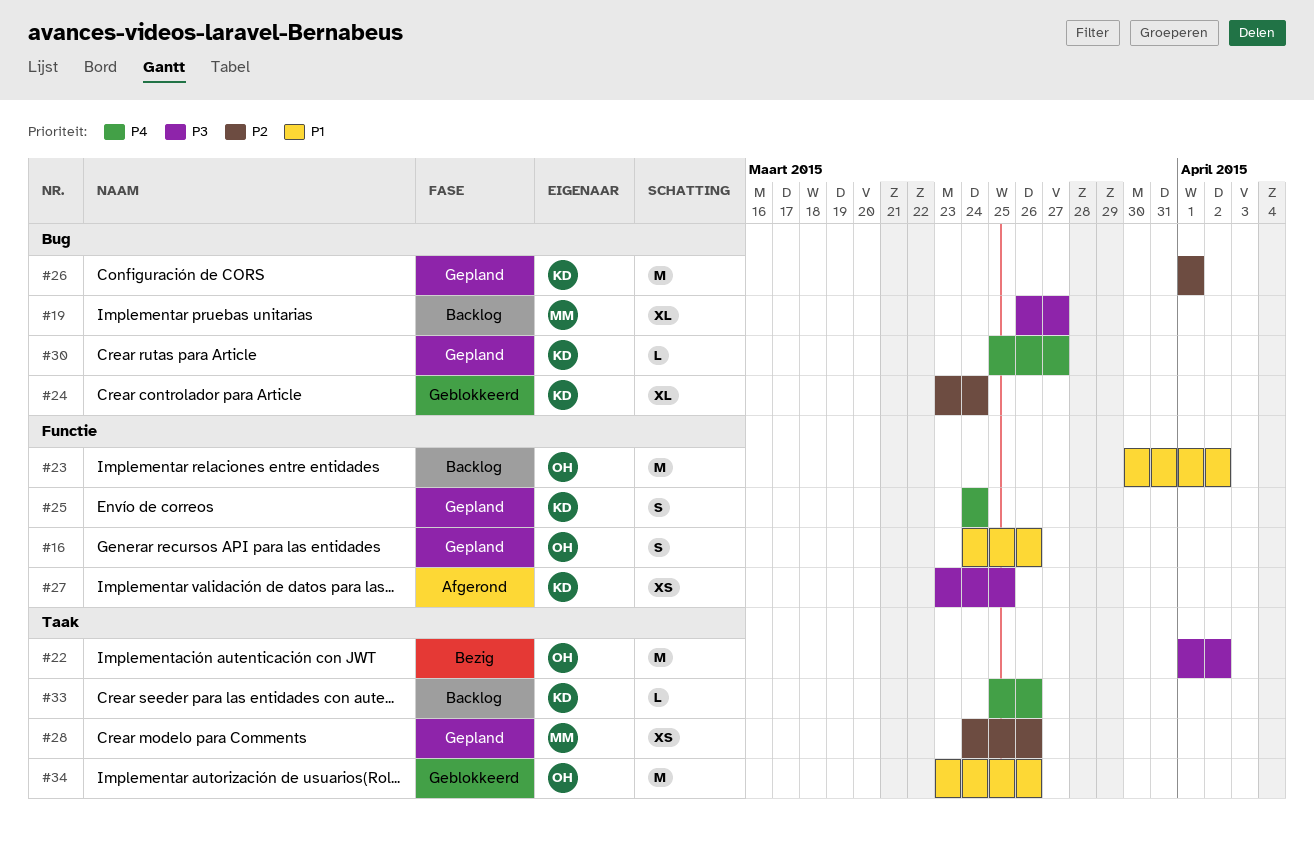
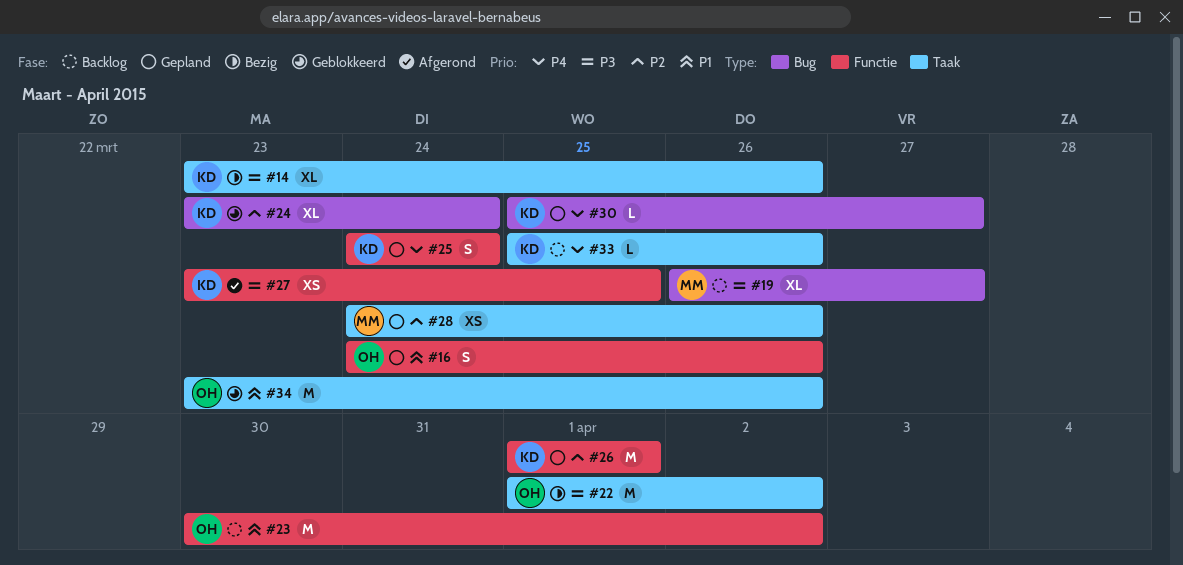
#14: none -> present
#26, label: Bug -> Functie

